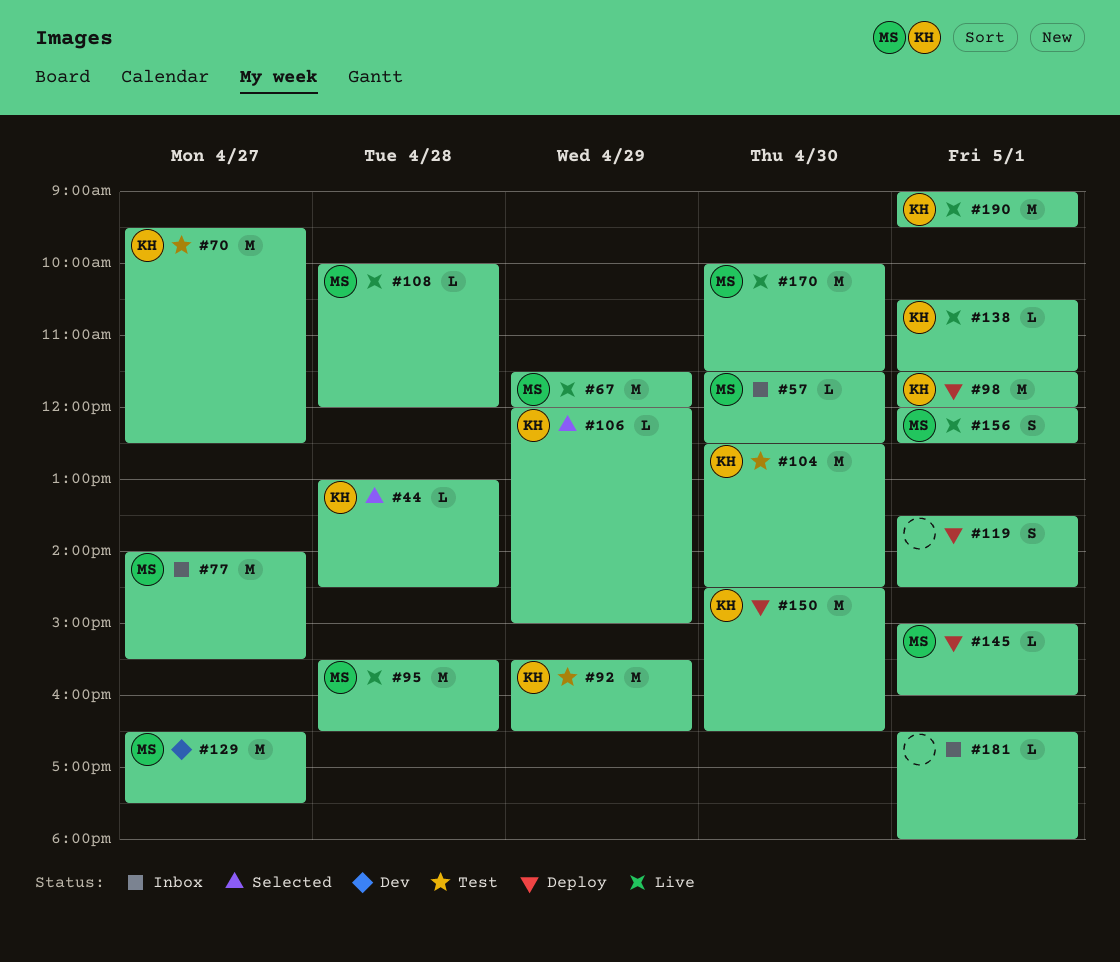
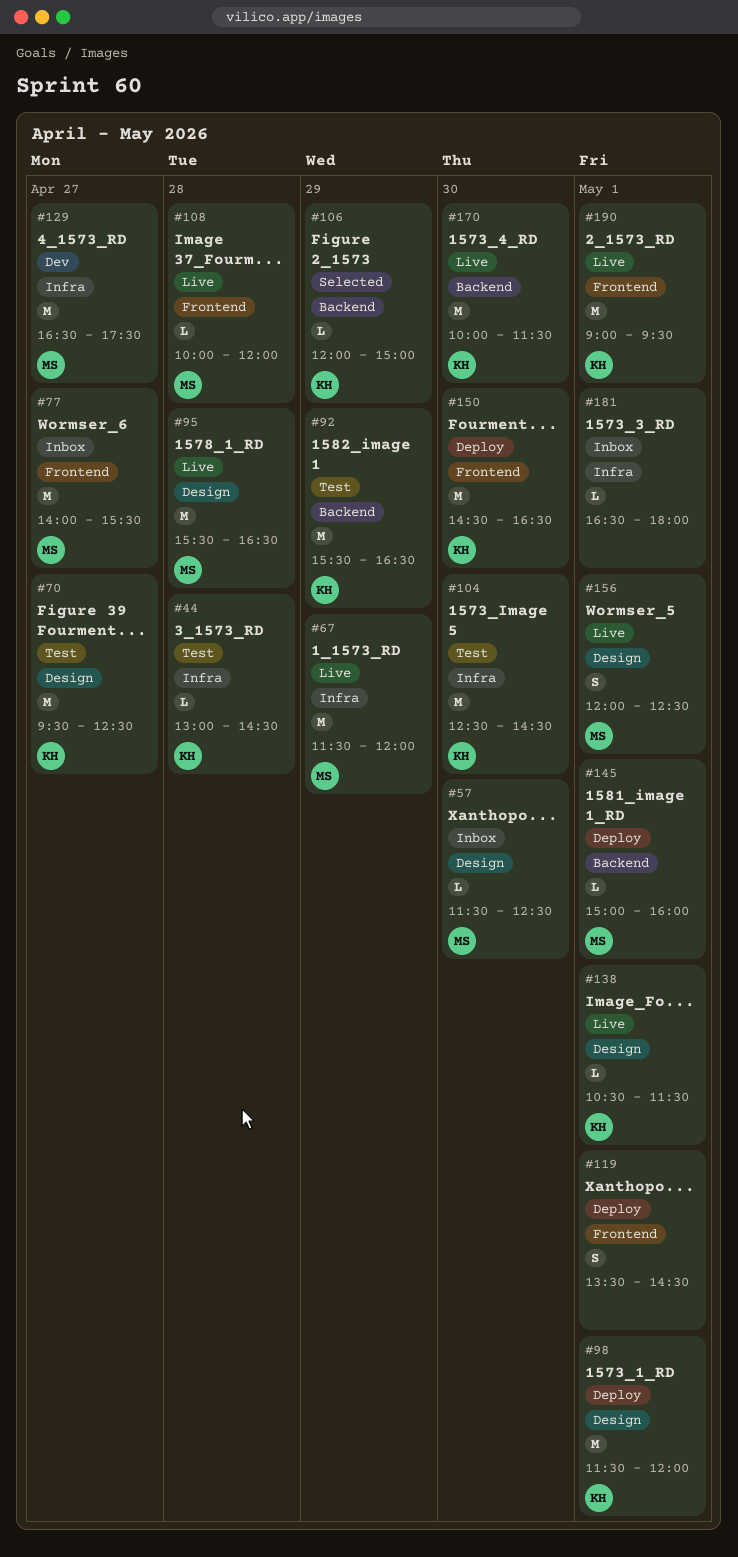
#44, status: Selected -> Test
#170, owner: MS -> KH

